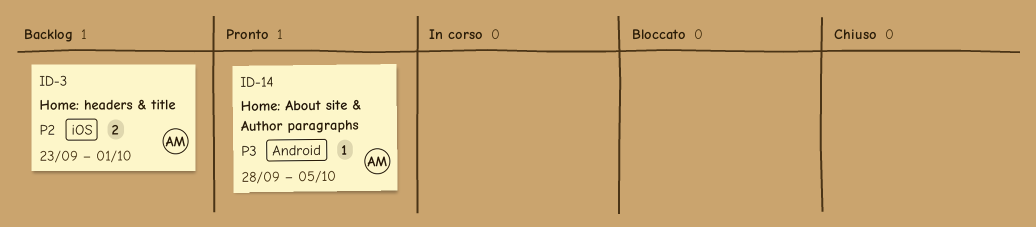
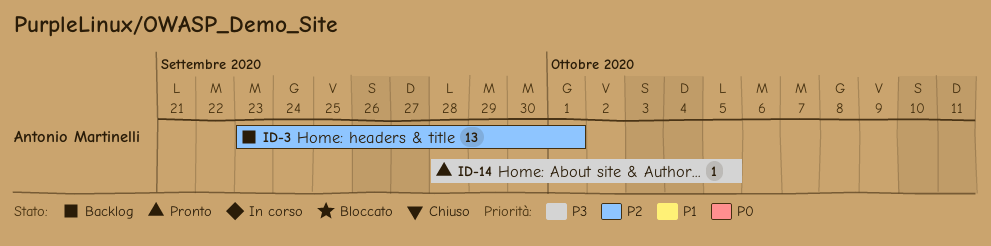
ID-3, estimate: 2 -> 13

